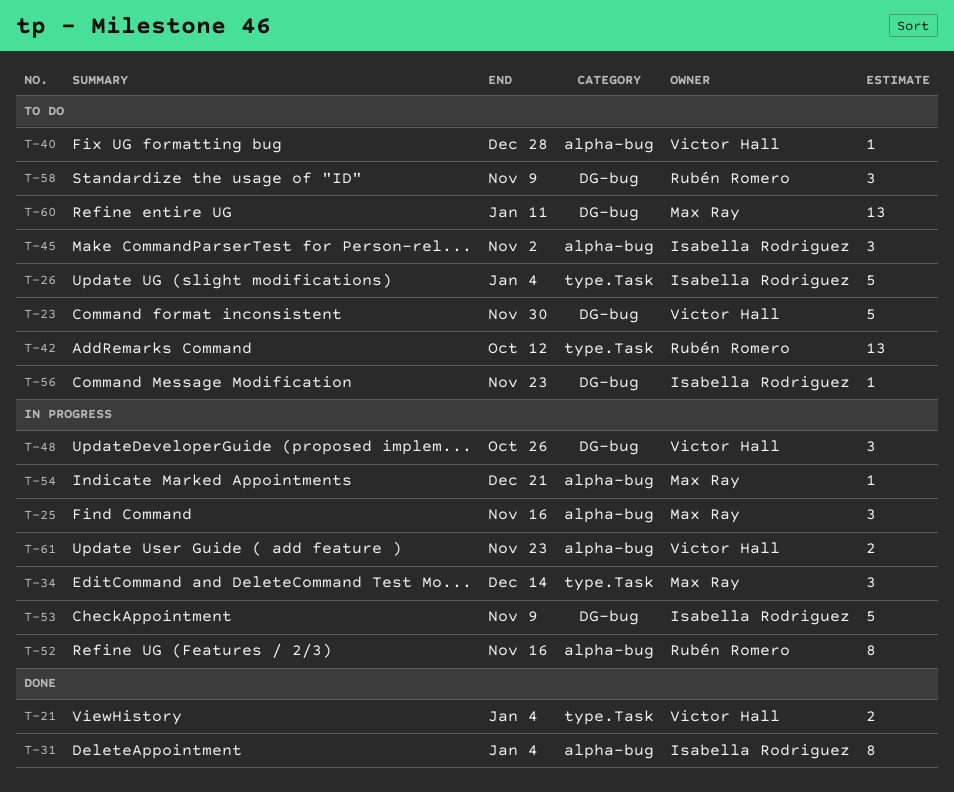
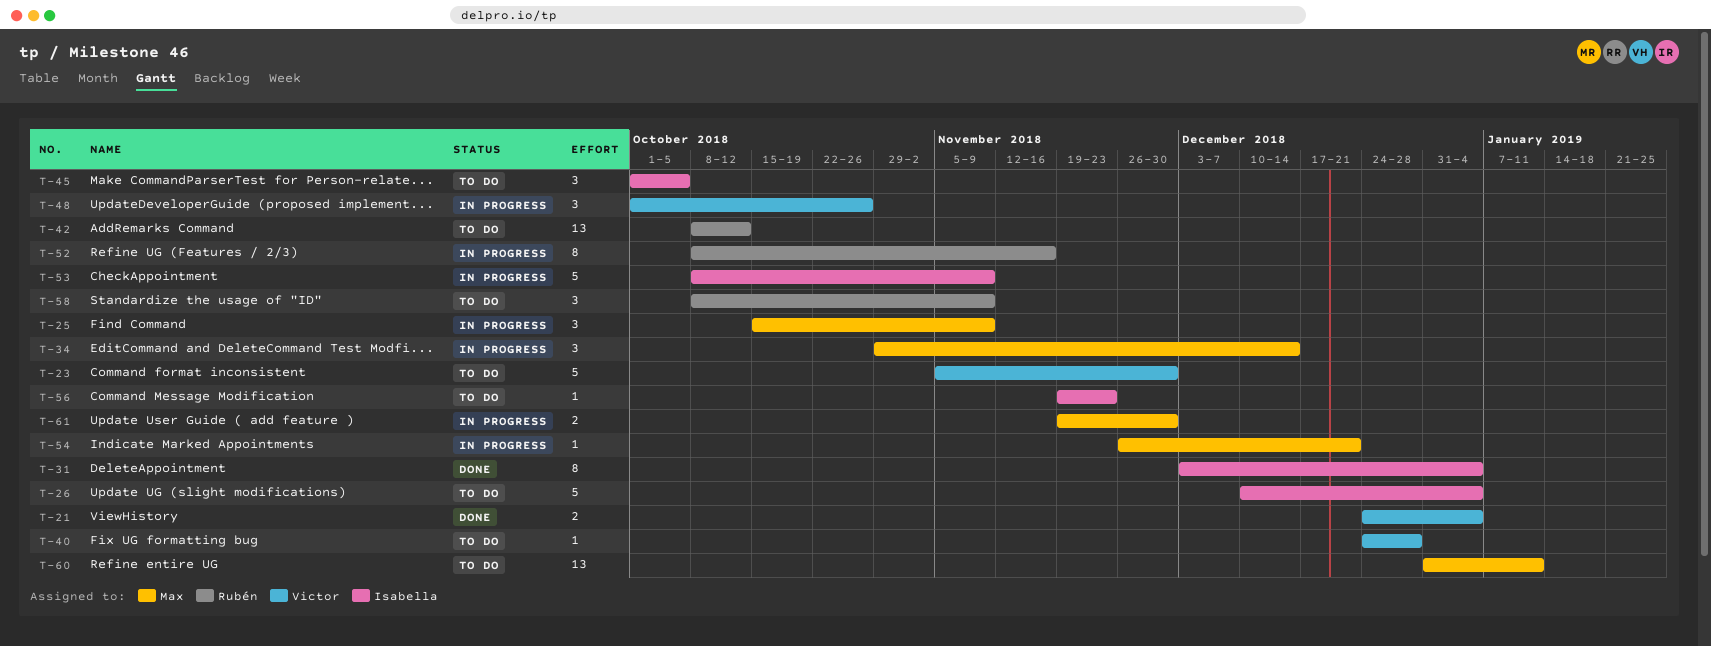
T-25, due: Nov 16 -> Nov 9
T-45, due: Nov 2 -> Oct 5
T-61, owner: Victor Hall -> Max Ray
T-61, due: Nov 23 -> Nov 30

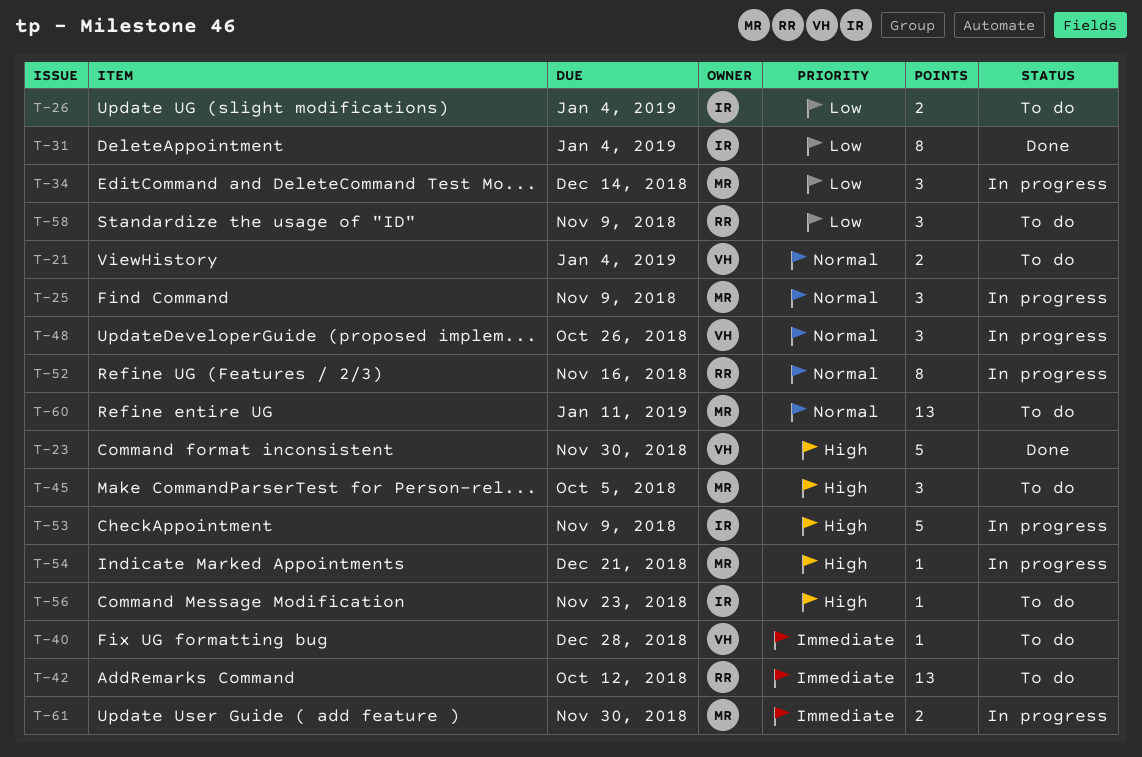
T-21, status: Done -> To do
T-23, status: To do -> Done
T-26, estimate: 5 -> 2
T-45, owner: Isabella -> Max

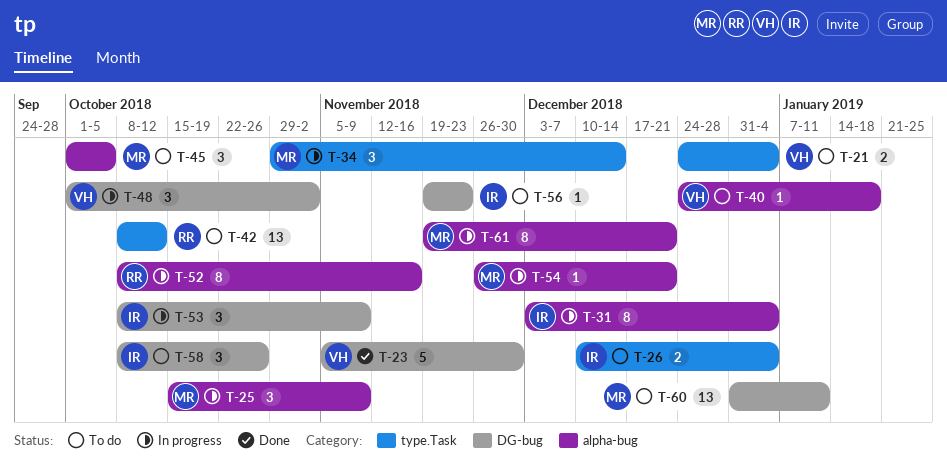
T-31, status: Done -> In progress
T-40, due: Dec 28 -> Jan 18
T-48, due: Oct 26 -> Nov 2
T-53, estimate: 5 -> 3
T-58, owner: RR -> IR
T-58, due: Nov 9 -> Oct 26
T-61, estimate: 2 -> 8
T-61, due: Nov 30 -> Dec 21

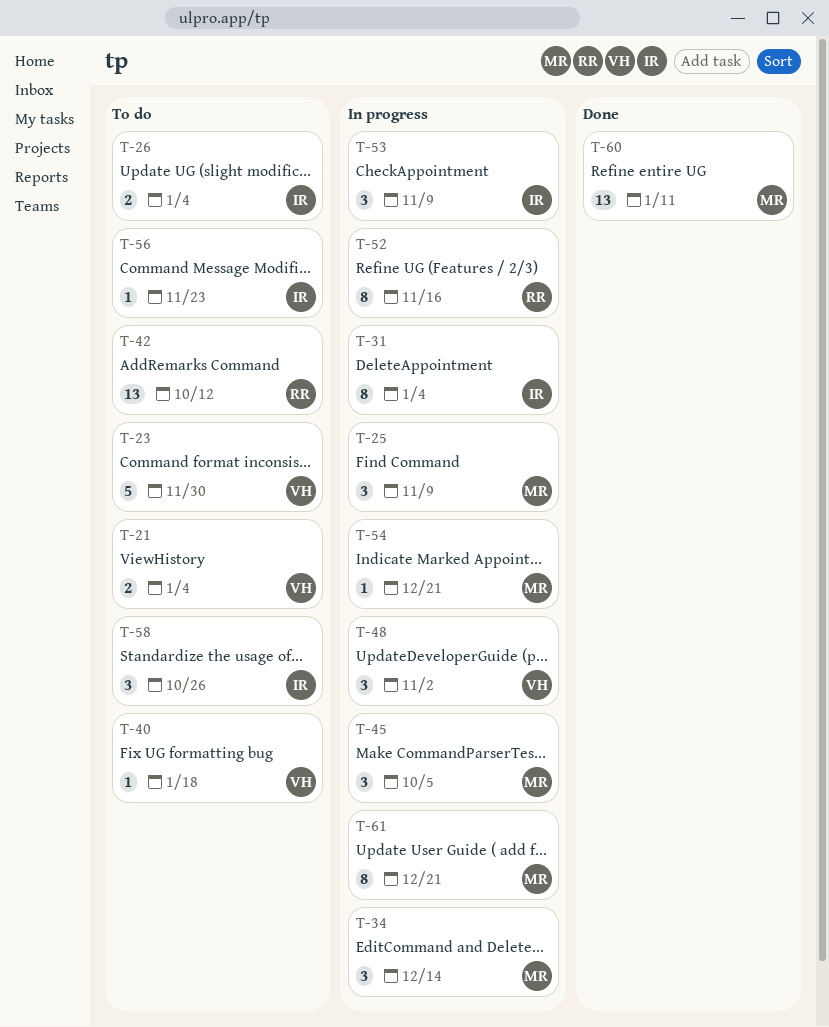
T-23, status: Done -> To do
T-45, status: To do -> In progress
T-60, status: To do -> Done

